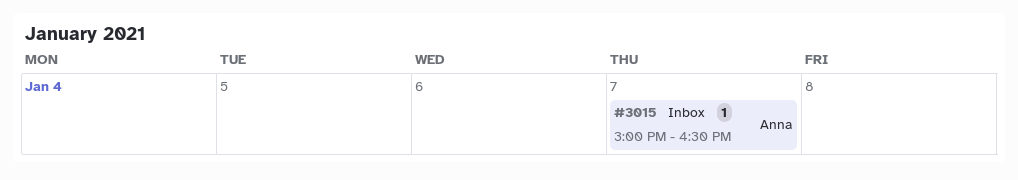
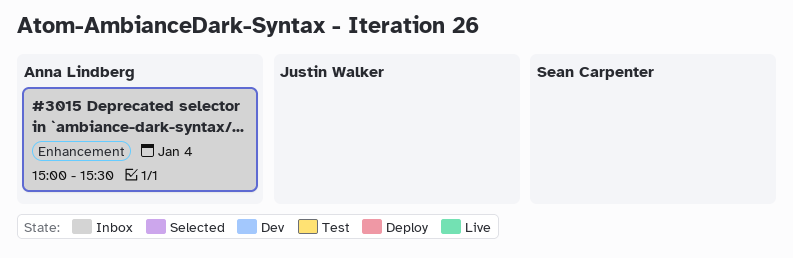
#3015, day: Jan 7 -> Jan 4
#3015, ends: 16:30 -> 15:30

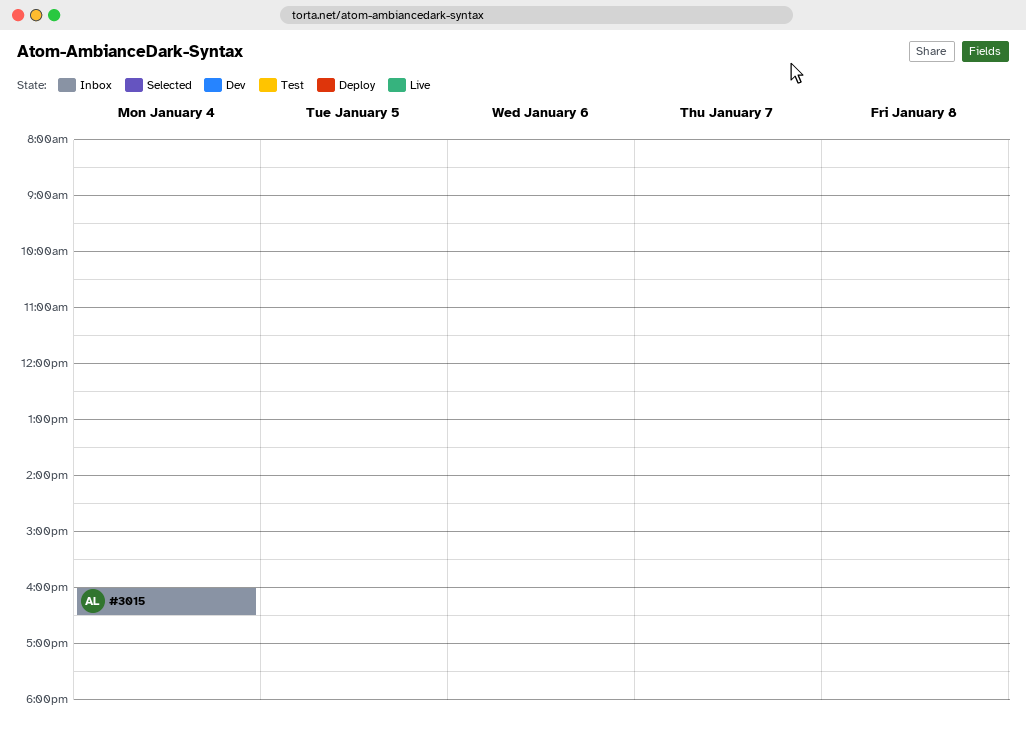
#3015, begins: 15:00 -> 16:00
#3015, ends: 15:30 -> 16:30

